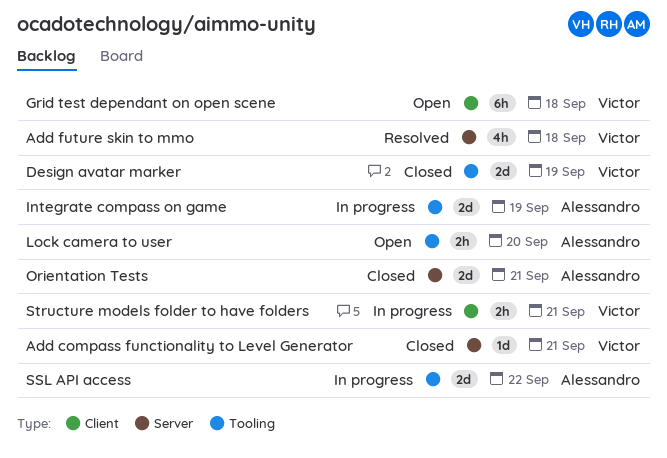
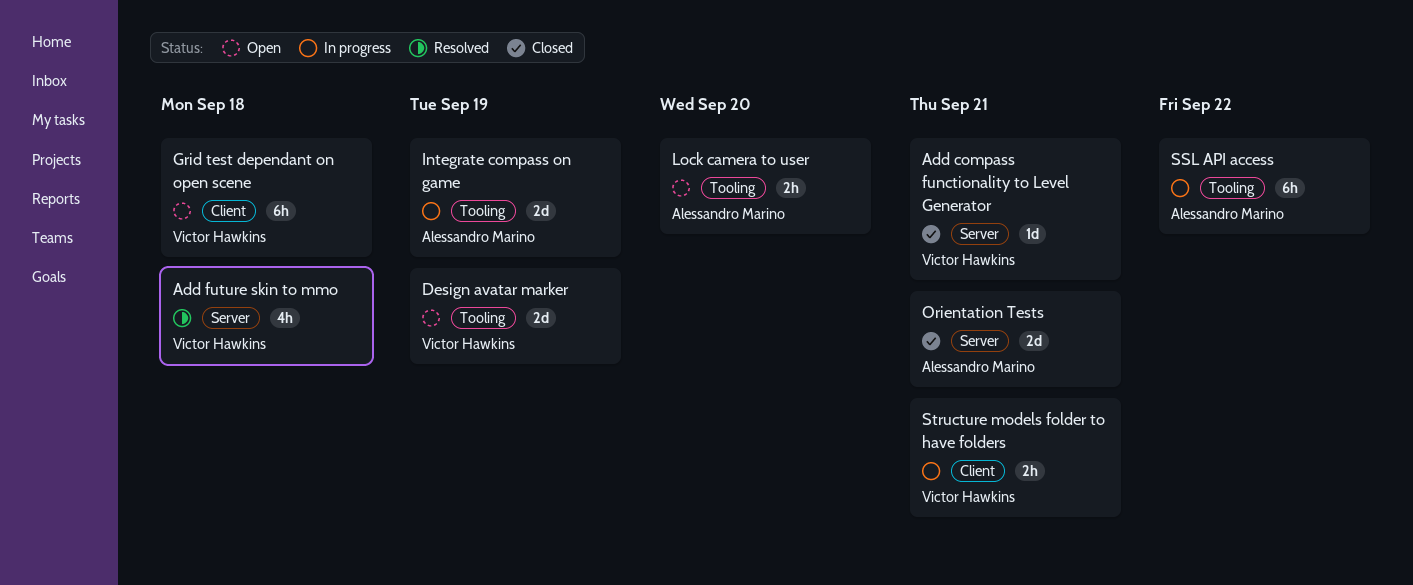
Design avatar marker, status: Closed -> Open
SSL API access, estimate: 2d -> 6h

